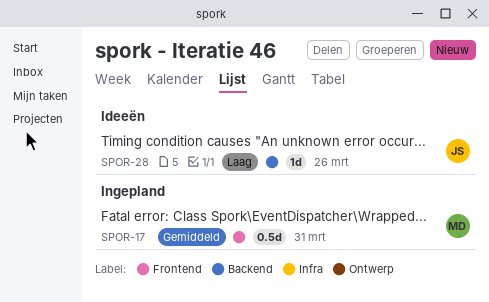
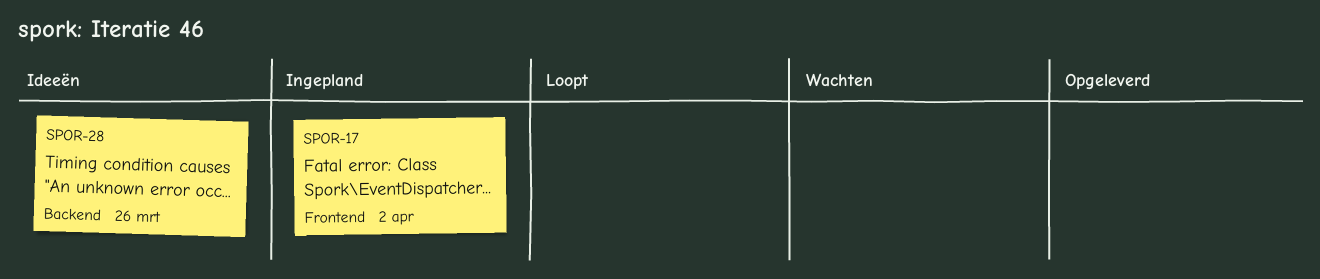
SPOR-17, due: Mar 31 -> Apr 2

